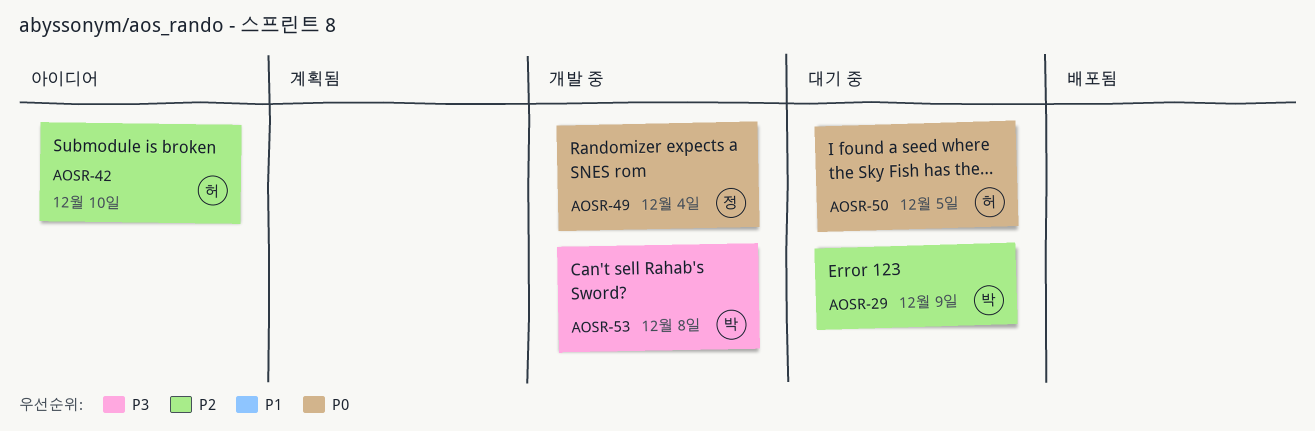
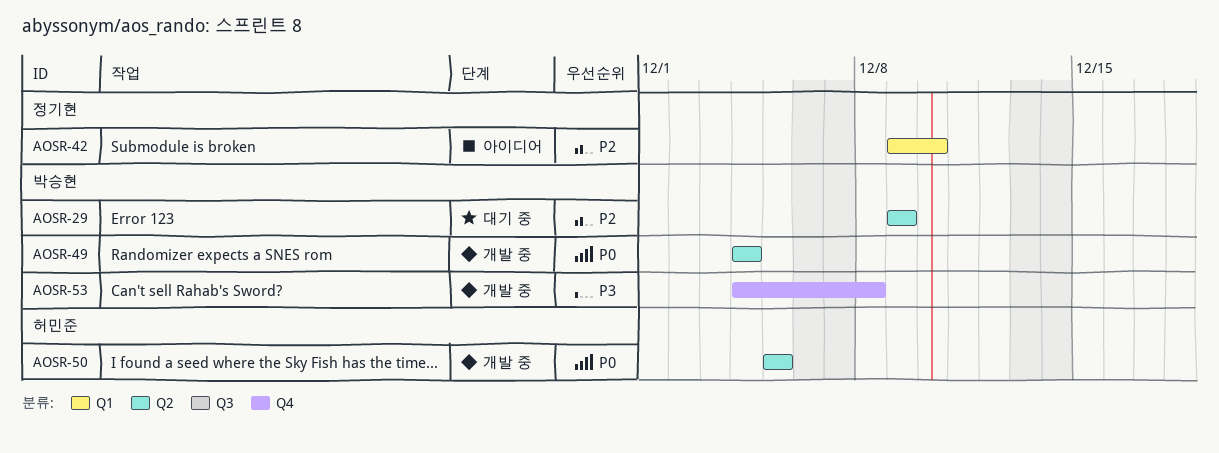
AOSR-42, owner: 허민준 -> 정기현
AOSR-49, owner: 정기현 -> 박승현
AOSR-50, status: 대기 중 -> 개발 중

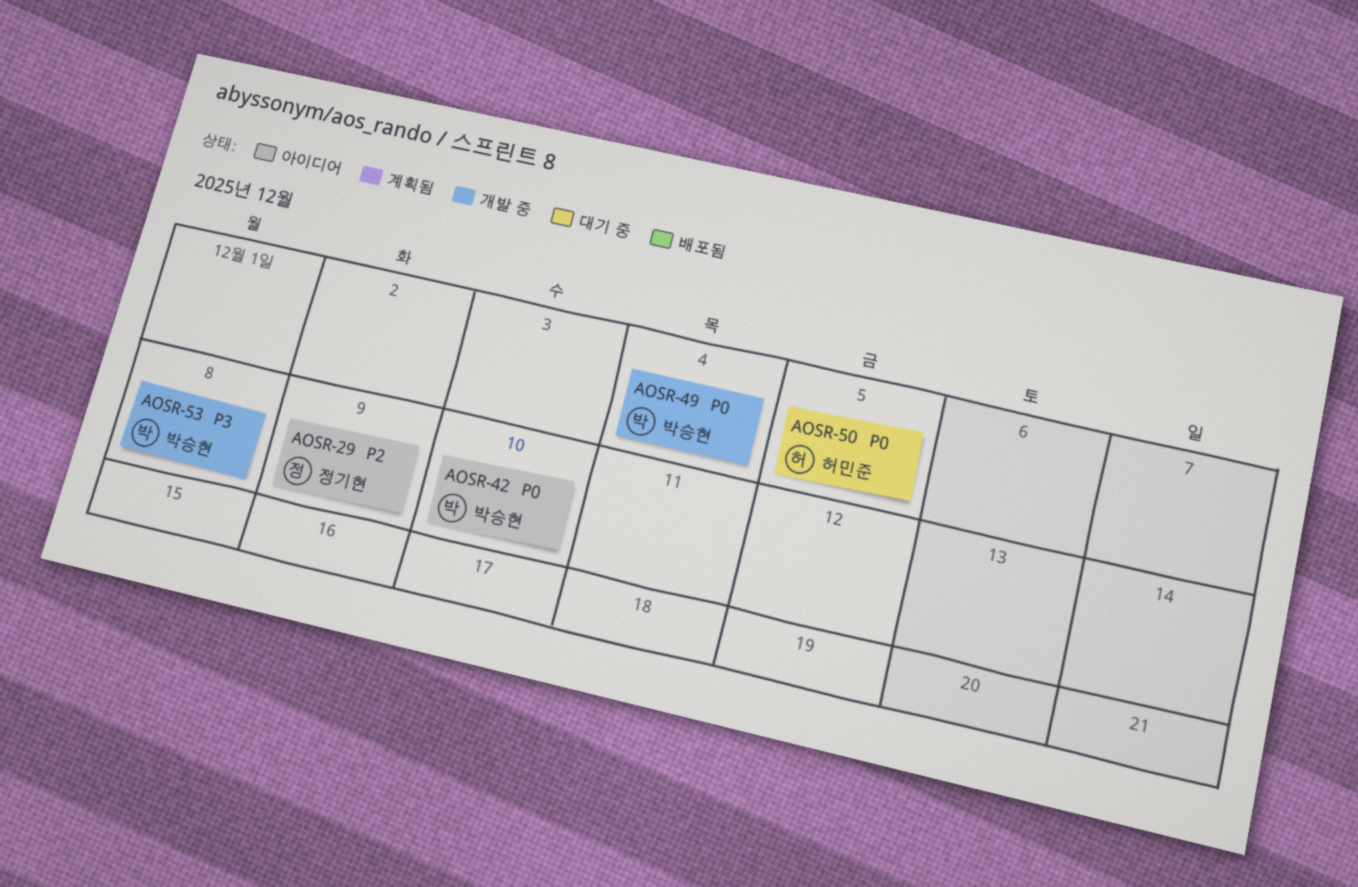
AOSR-29, status: 대기 중 -> 아이디어
AOSR-29, owner: 박승현 -> 정기현
AOSR-42, owner: 정기현 -> 박승현
AOSR-42, priority: P2 -> P0
AOSR-50, status: 개발 중 -> 대기 중

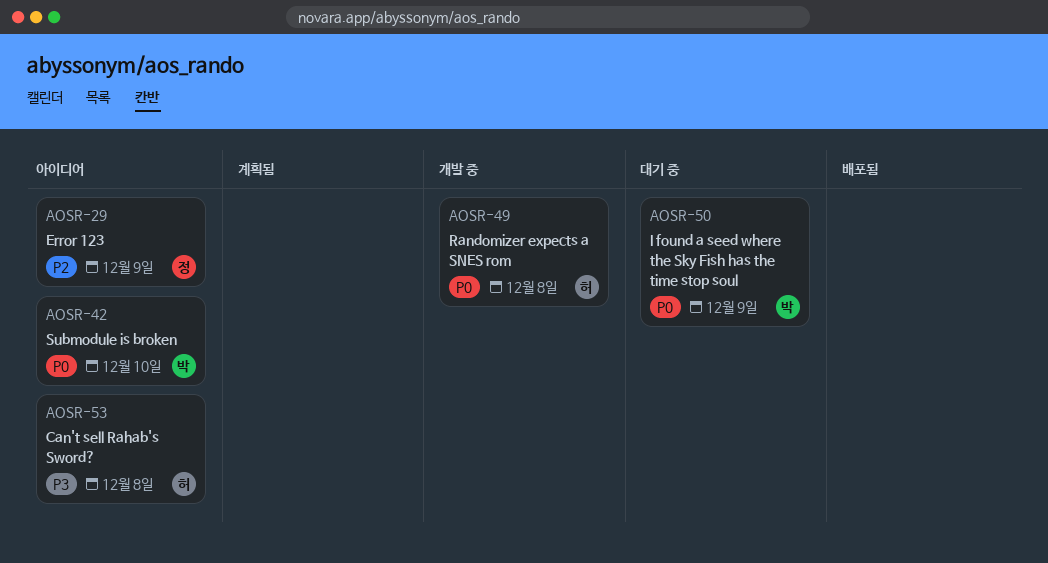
AOSR-49, owner: 박승현 -> 허민준
AOSR-49, due: Dec 4 -> Dec 8
AOSR-50, owner: 허민준 -> 박승현
AOSR-50, due: Dec 5 -> Dec 9
AOSR-53, status: 개발 중 -> 아이디어
AOSR-53, owner: 박승현 -> 허민준

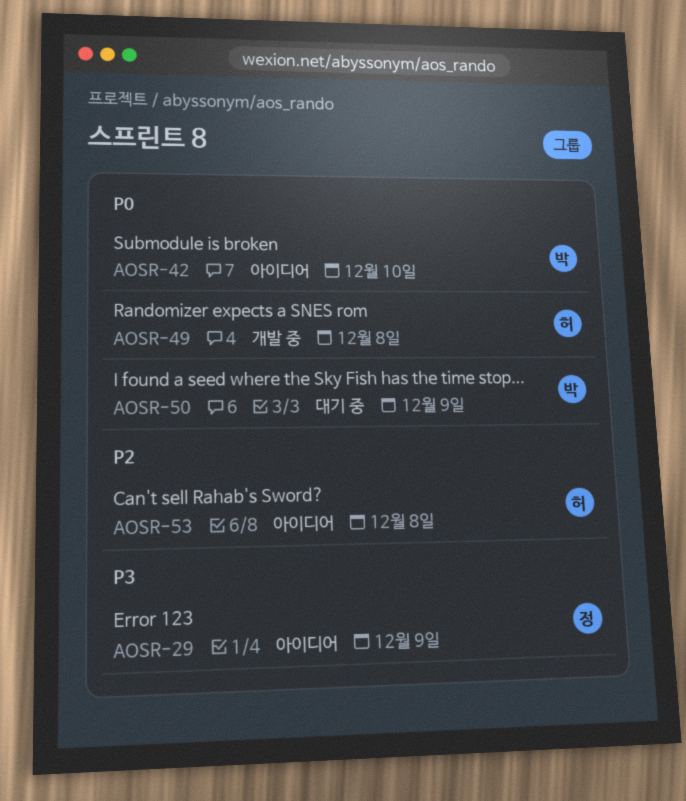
AOSR-29, priority: P2 -> P3
AOSR-53, priority: P3 -> P2

